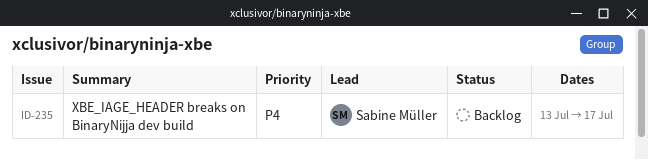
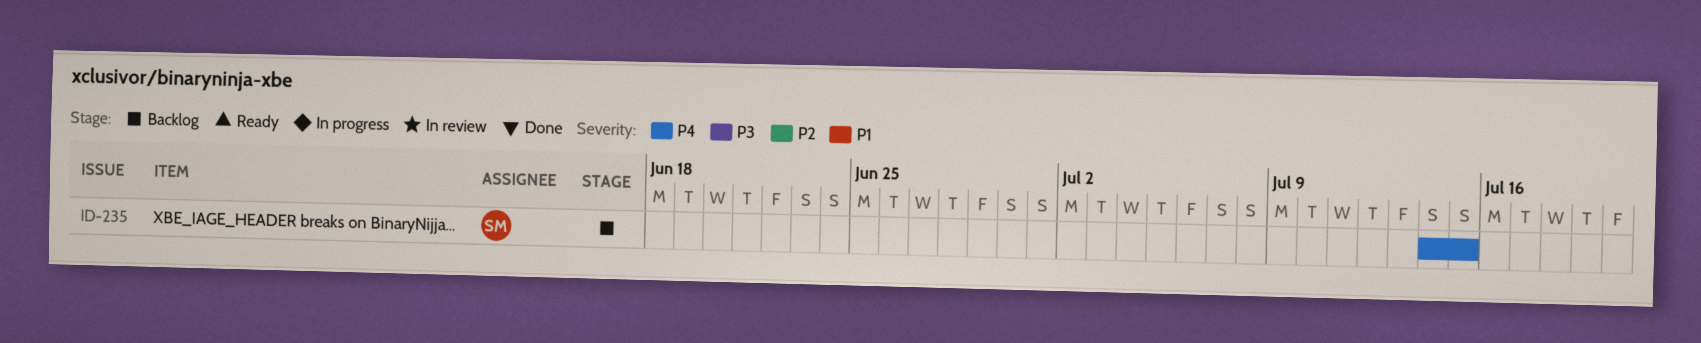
ID-235, start: Jul 13 -> Jul 14
ID-235, due: Jul 17 -> Jul 15

